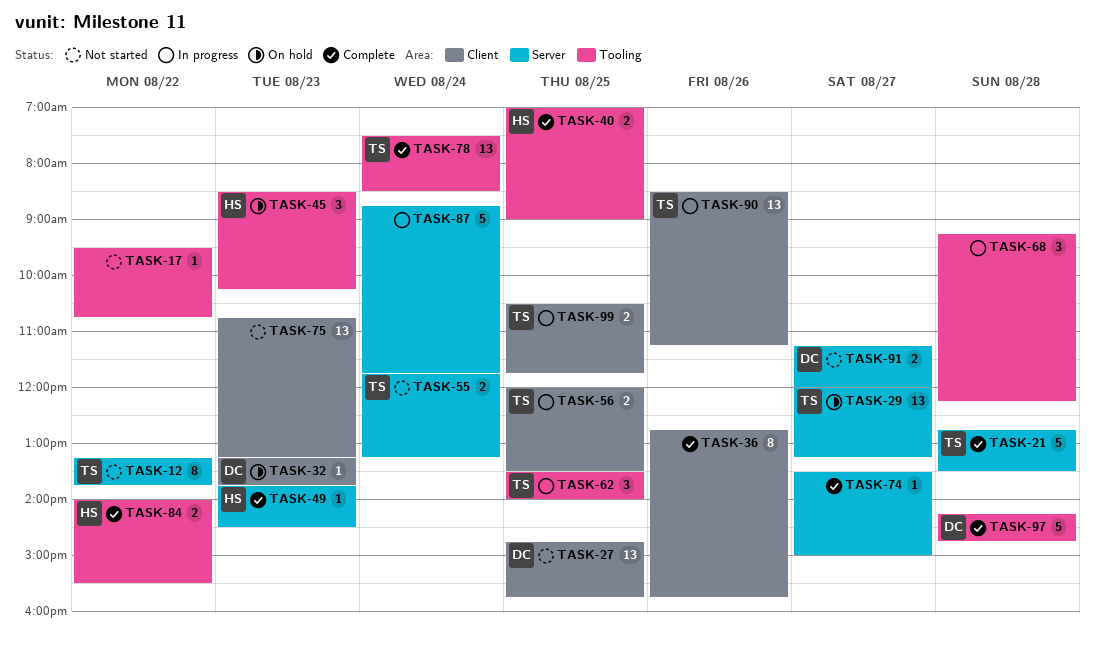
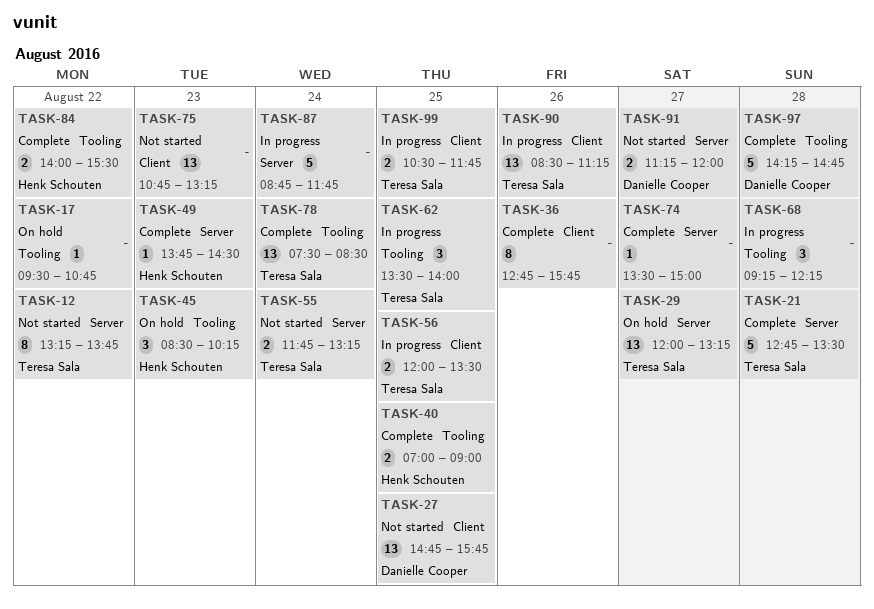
TASK-17, status: Not started -> On hold
TASK-32: present -> none

